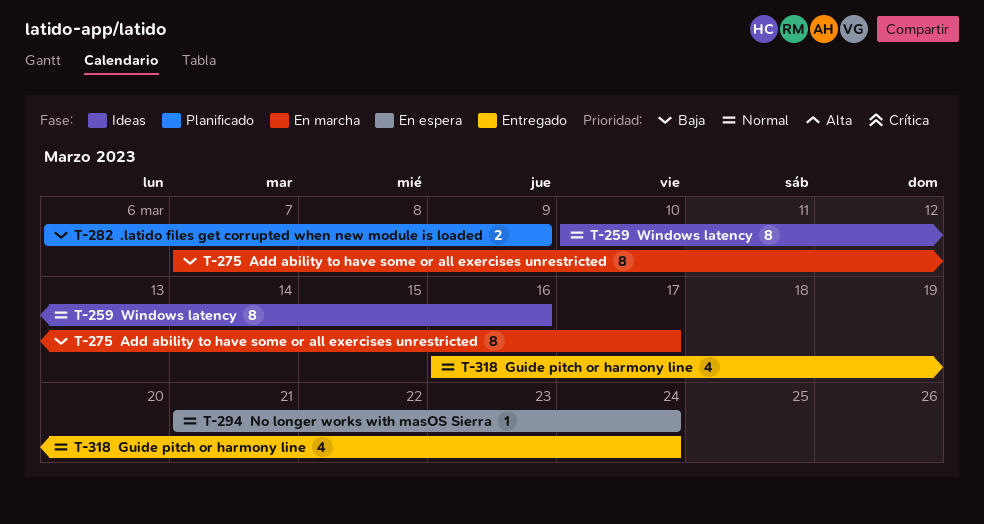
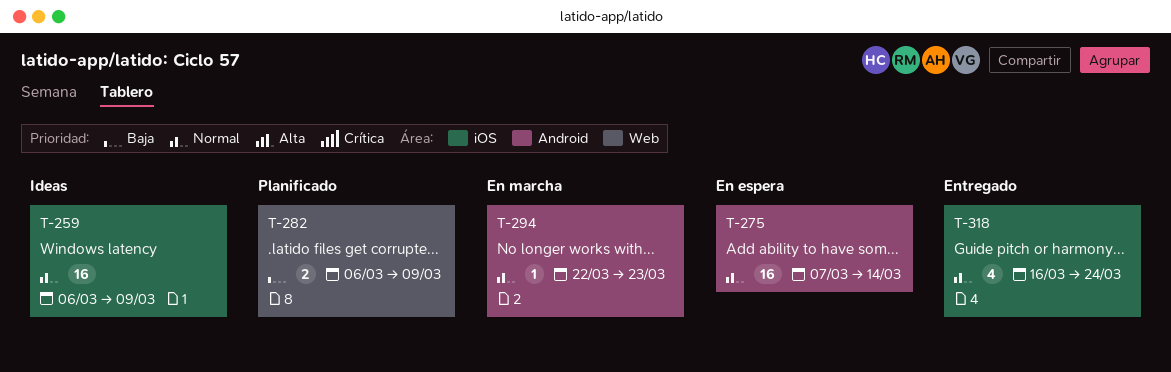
T-259, estimate: 8 -> 16
T-259, start: Mar 10 -> Mar 6
T-259, due: Mar 16 -> Mar 9
T-275, status: En marcha -> En espera
T-275, priority: Baja -> Normal
T-275, estimate: 8 -> 16
T-275, due: Mar 17 -> Mar 14
T-294, status: En espera -> En marcha
T-294, start: Mar 21 -> Mar 22
T-294, due: Mar 24 -> Mar 23

